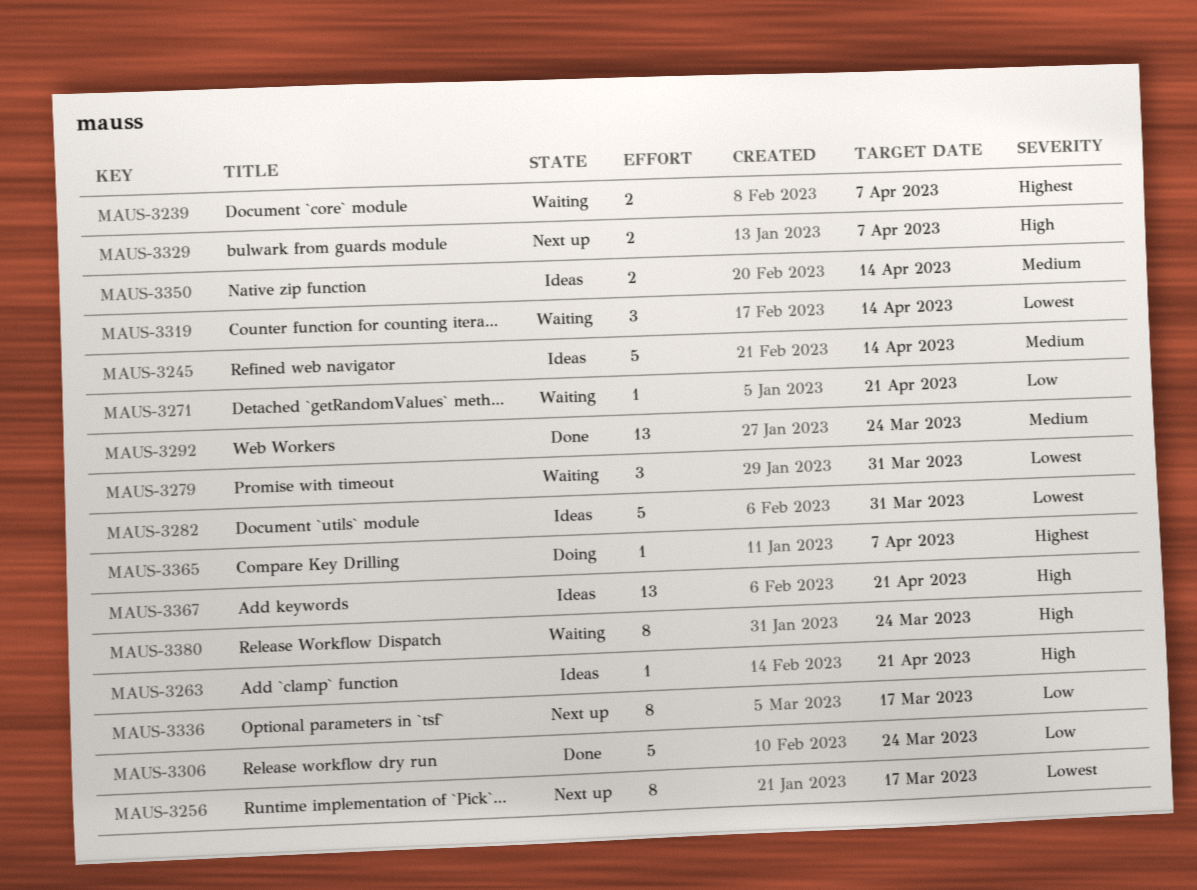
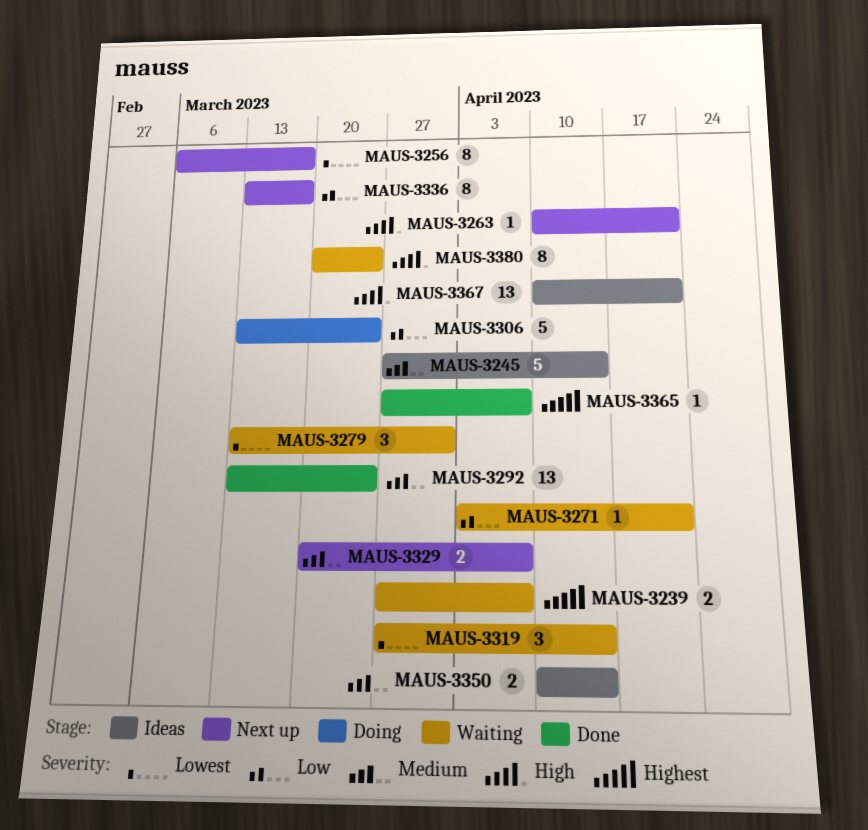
MAUS-3263, status: Ideas -> Next up
MAUS-3282: present -> none
MAUS-3306, status: Done -> Doing
MAUS-3329, priority: High -> Medium
MAUS-3365, status: Doing -> Done

